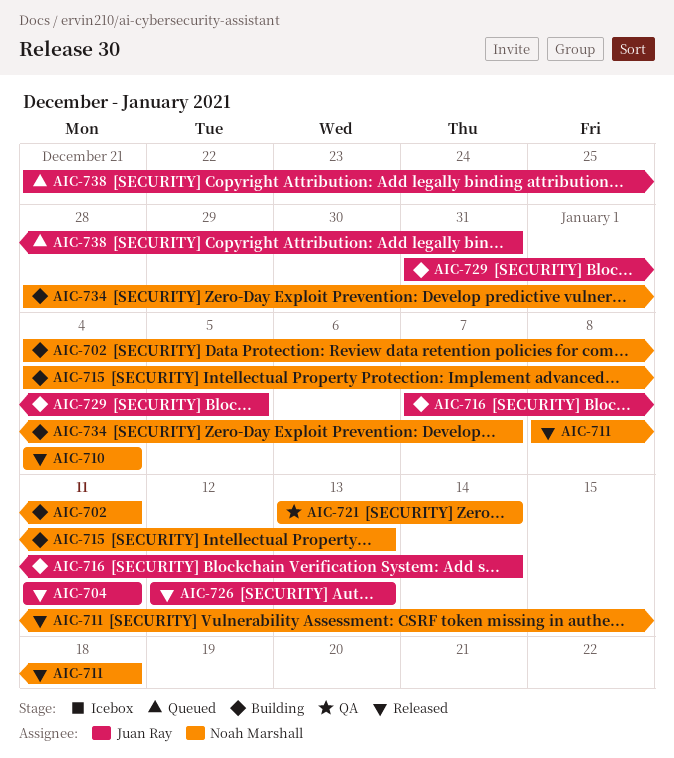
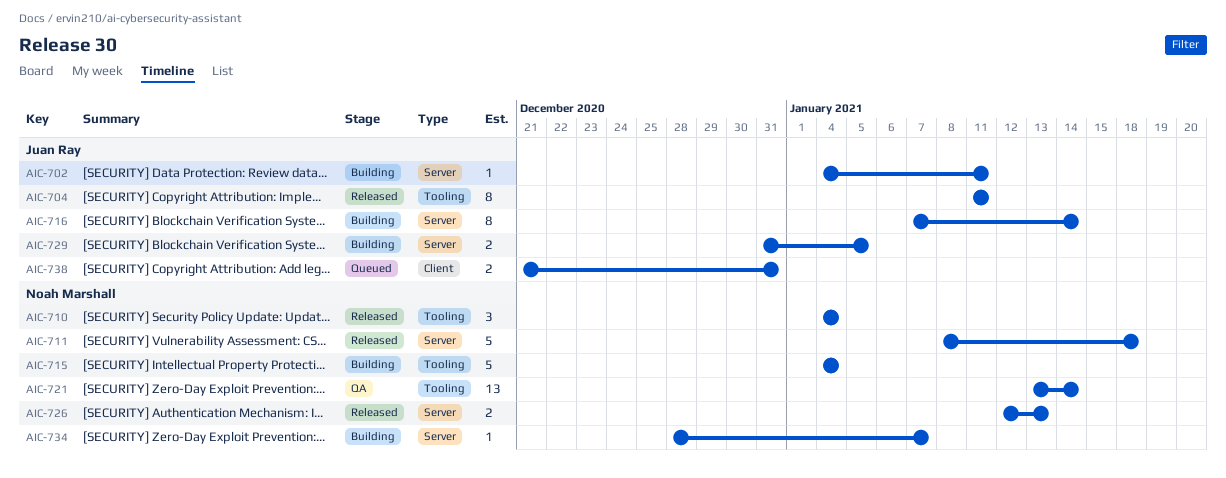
AIC-702, owner: Noah Marshall -> Juan Ray
AIC-715, due: Jan 13 -> Jan 4
AIC-726, owner: Juan Ray -> Noah Marshall

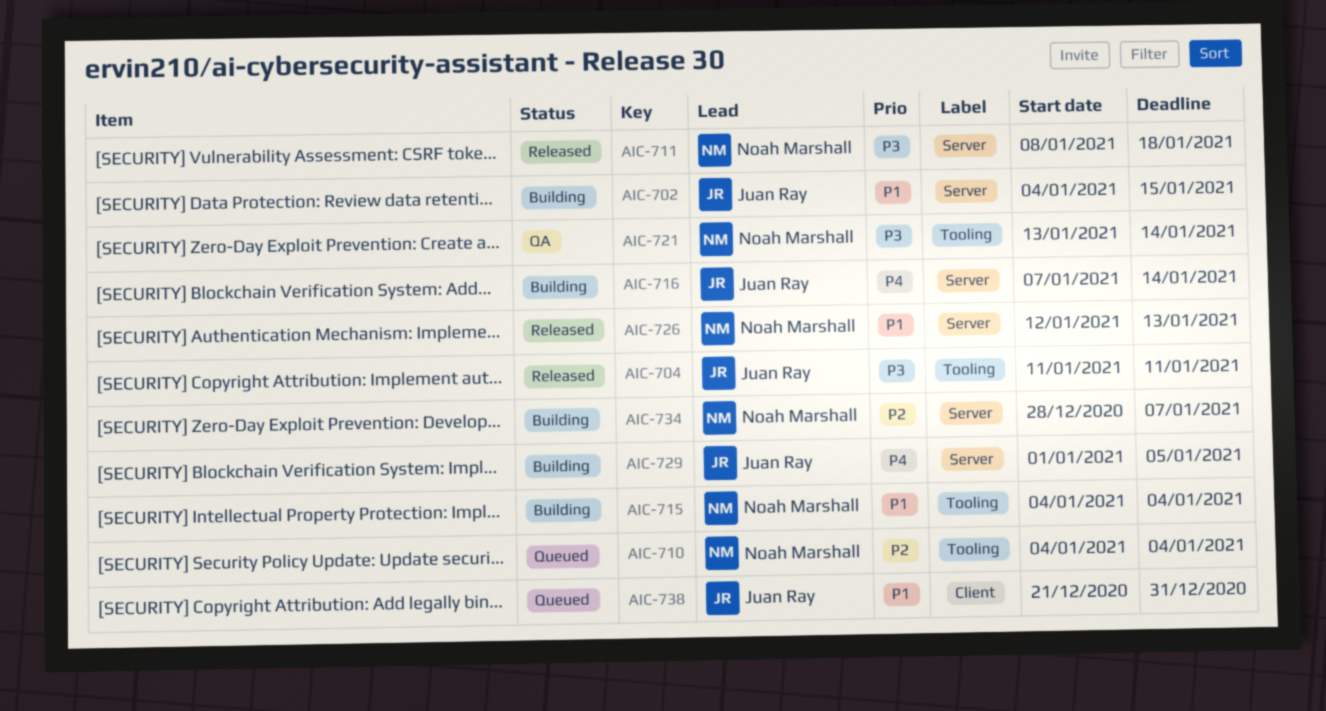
AIC-702, due: Jan 11 -> Jan 15
AIC-710, status: Released -> Queued
AIC-729, start: Dec 31 -> Jan 1

